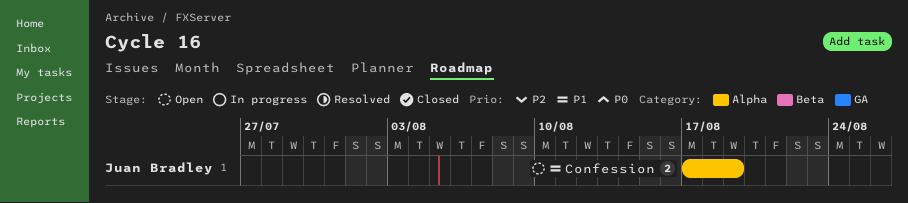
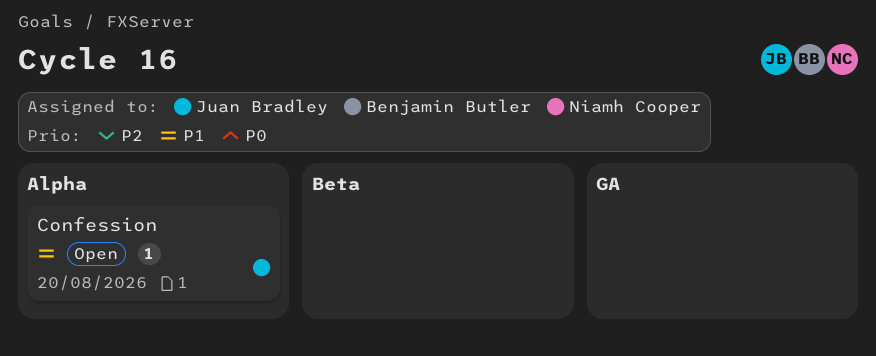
Confession, estimate: 2 -> 1
Confession, due: Aug 19 -> Aug 20

